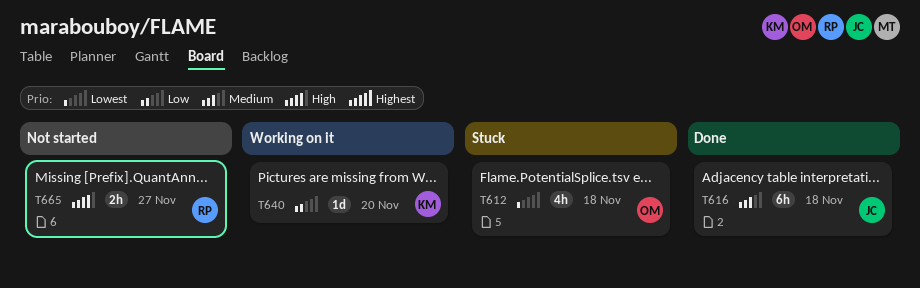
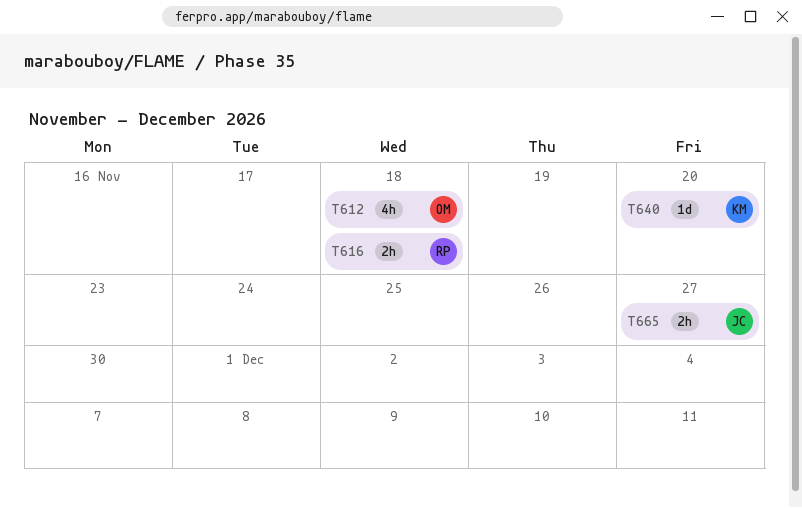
T616, owner: JC -> RP
T616, estimate: 6h -> 2h
T665, owner: RP -> JC

